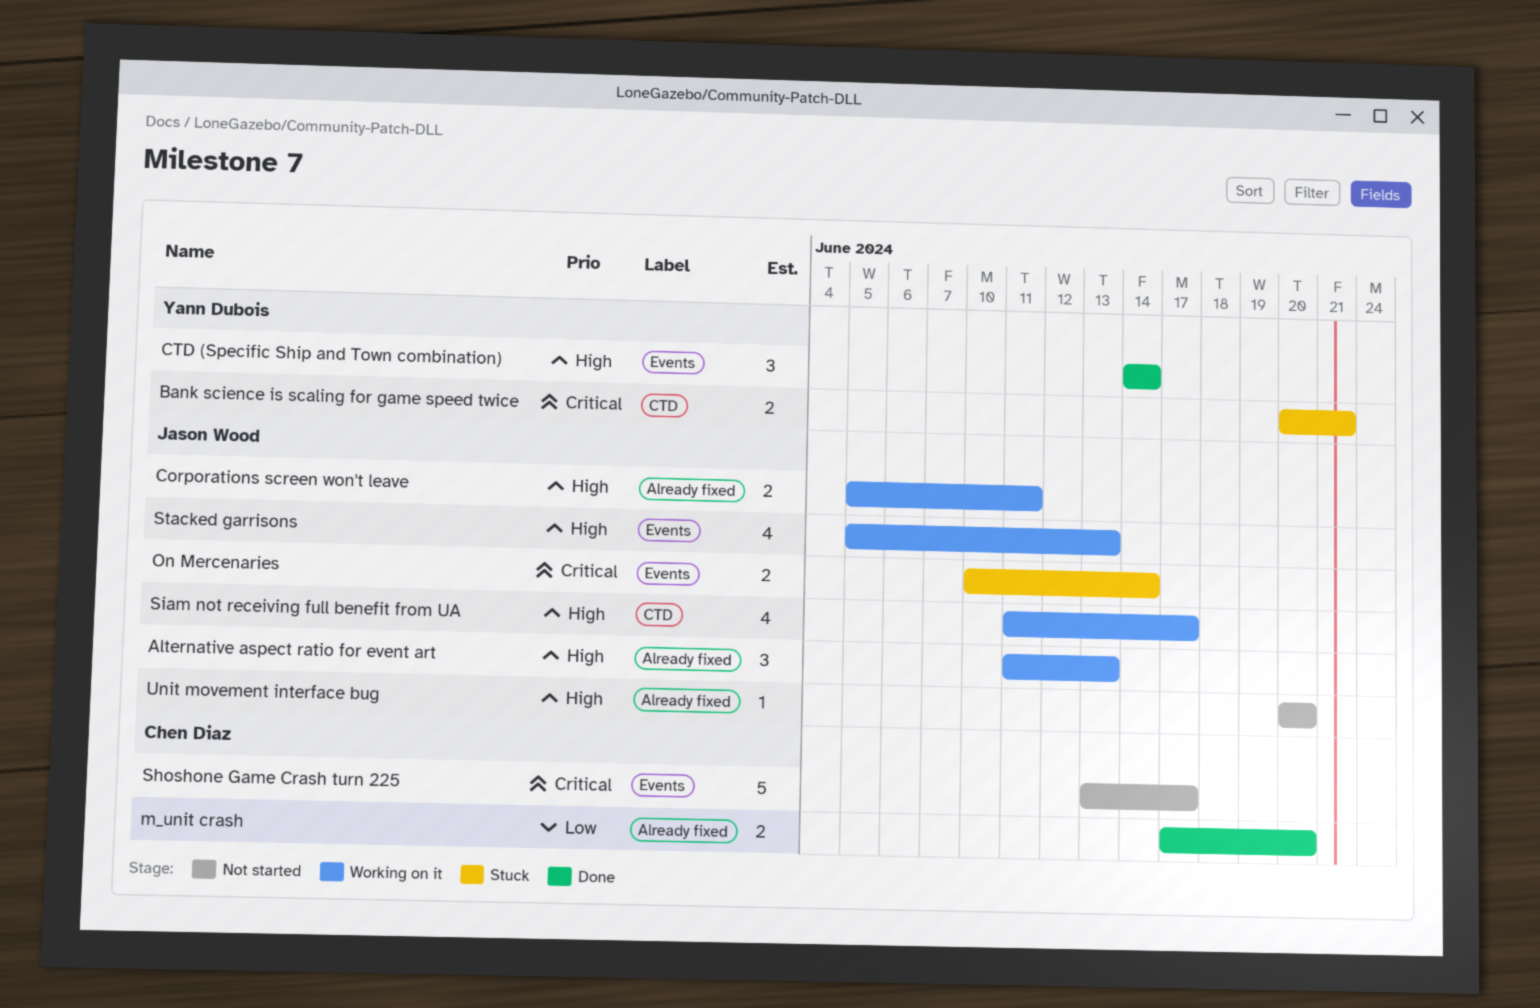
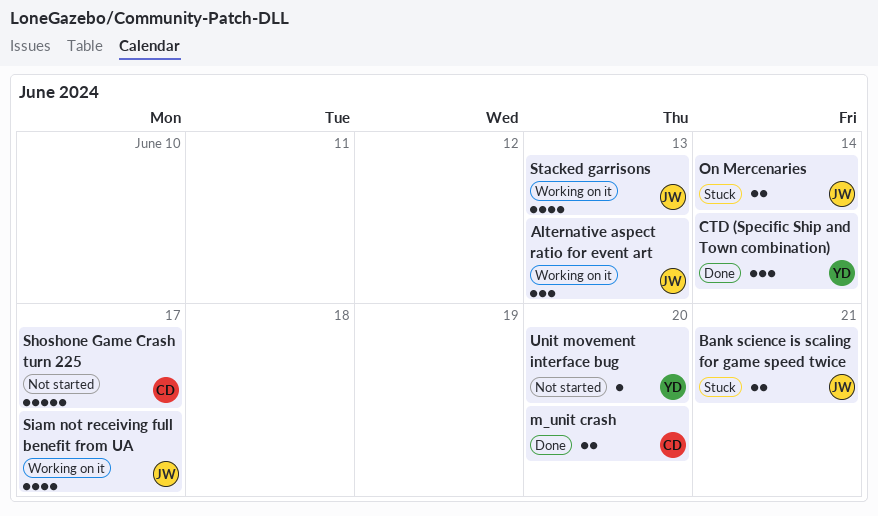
Bank science is scaling for game speed twice, owner: Yann Dubois -> Jason Wood
Corporations screen won't leave: present -> none
Unit movement interface bug, owner: Jason Wood -> Yann Dubois

